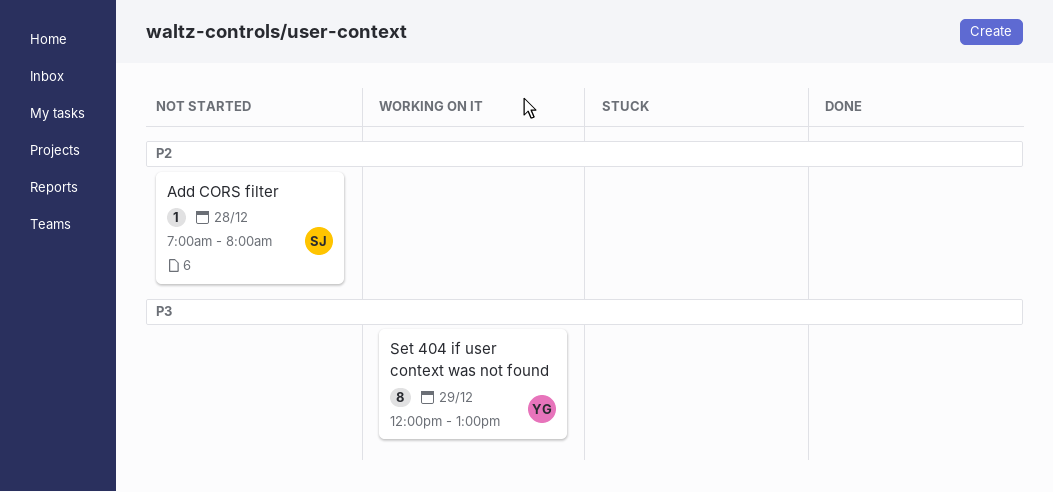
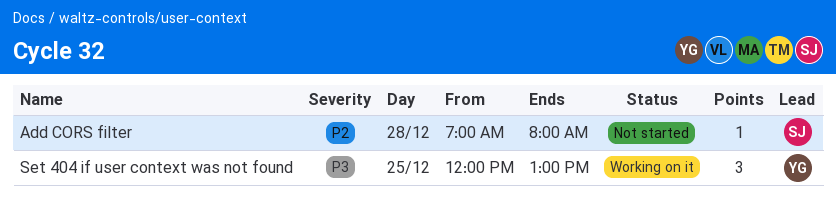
Set 404 if user context was not found, estimate: 8 -> 3
Set 404 if user context was not found, day: Dec 29 -> Dec 25

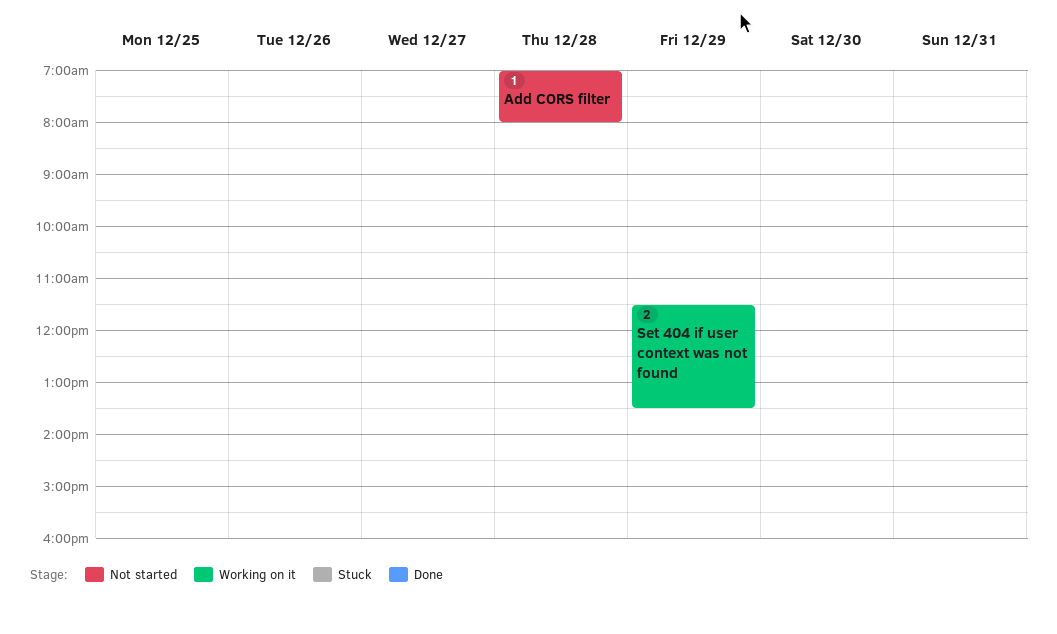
Set 404 if user context was not found, estimate: 3 -> 2
Set 404 if user context was not found, day: Dec 25 -> Dec 29
Set 404 if user context was not found, begins: 12:00 -> 11:30
Set 404 if user context was not found, ends: 13:00 -> 13:30

